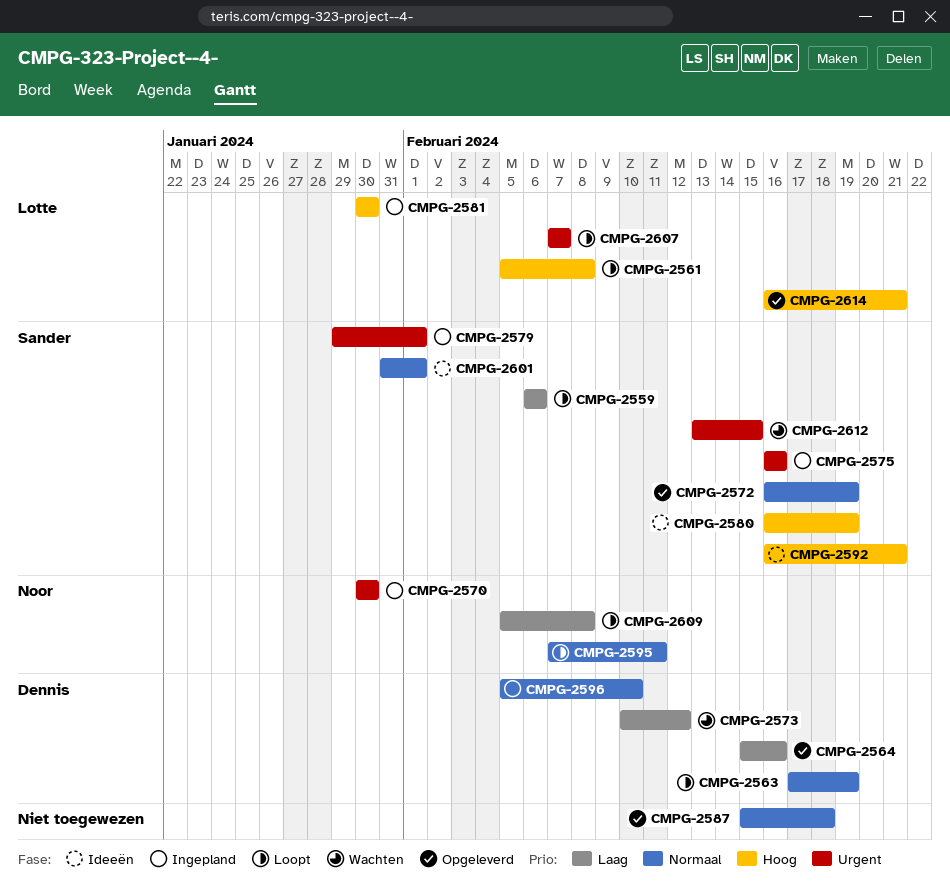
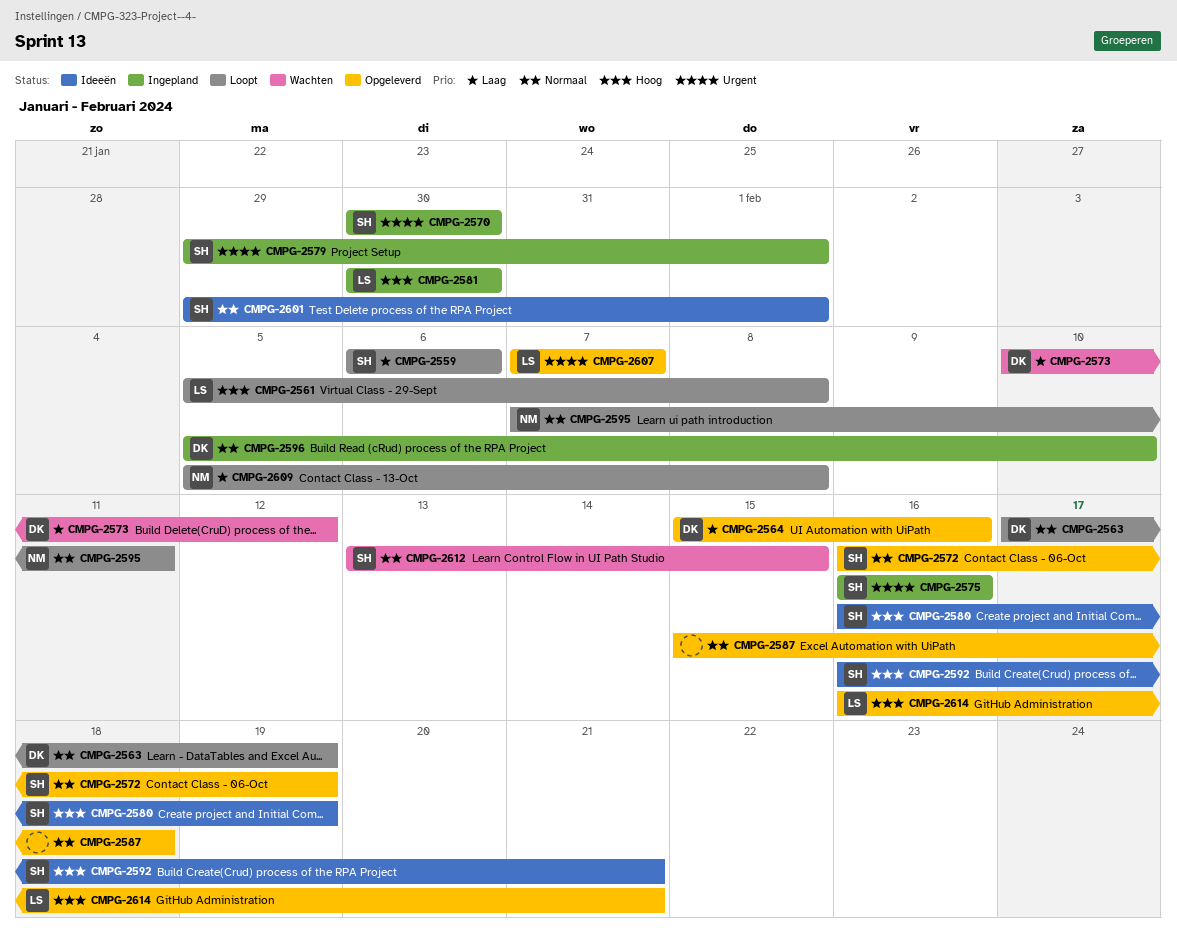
CMPG-2570, owner: Noor -> Sander
CMPG-2601, start: Jan 31 -> Jan 29
CMPG-2607, status: Loopt -> Opgeleverd
CMPG-2612, priority: Urgent -> Normaal

